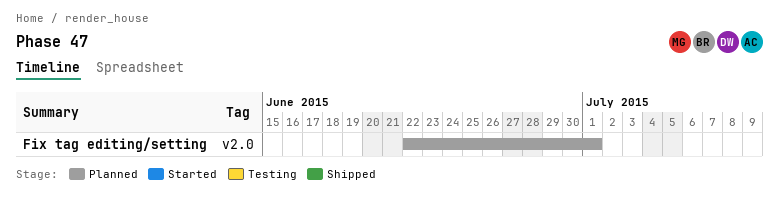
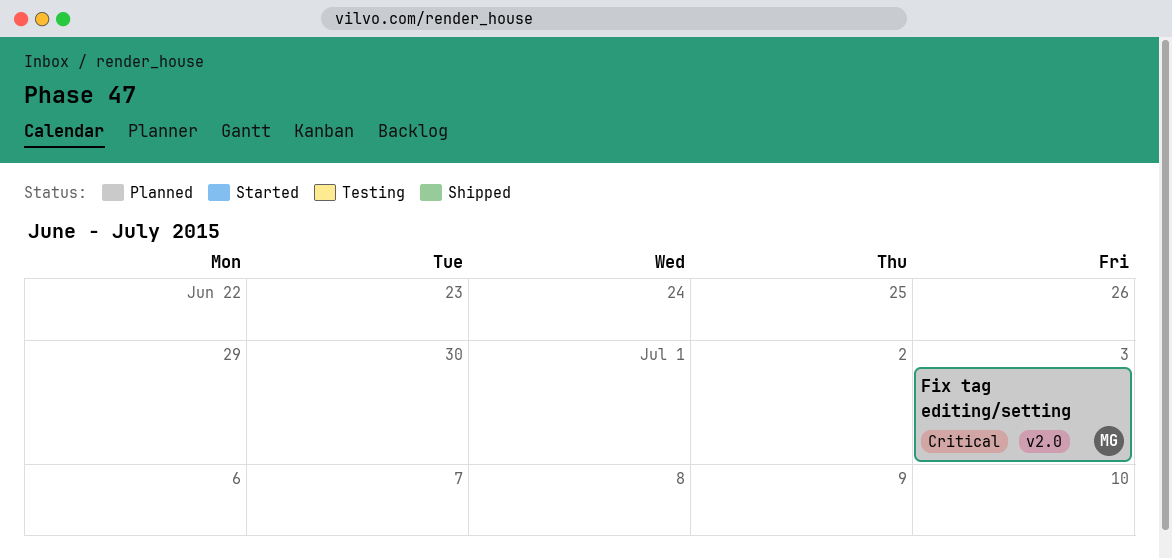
Fix tag editing/setting, due: Jul 1 -> Jul 3

